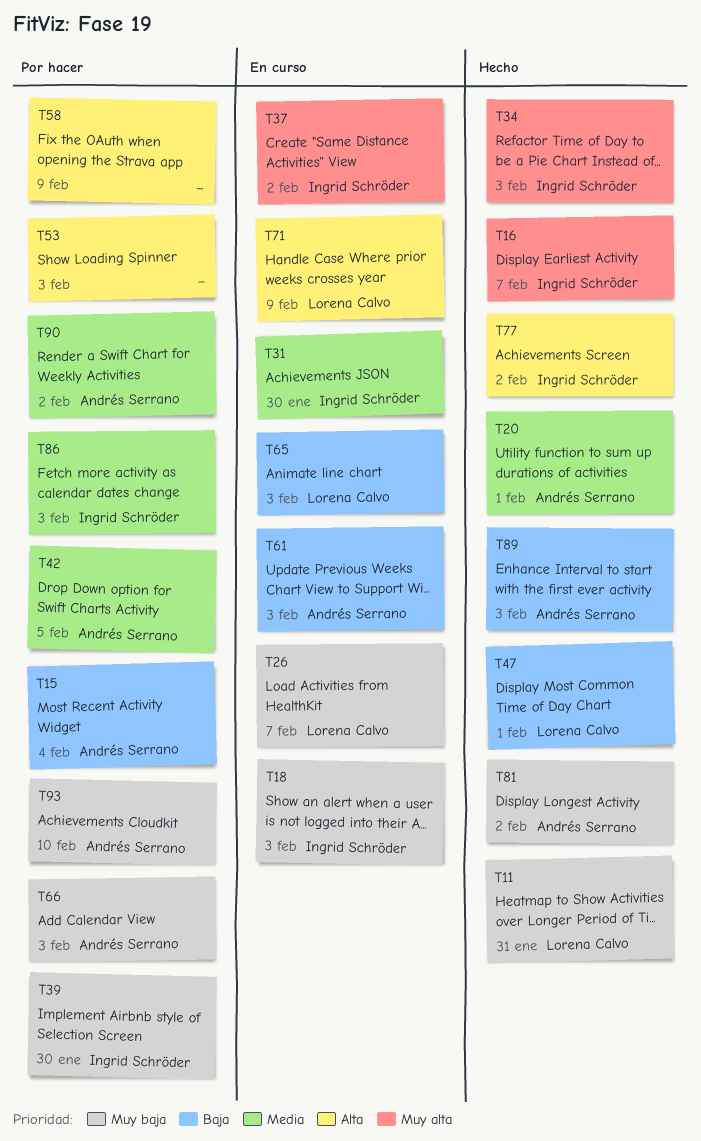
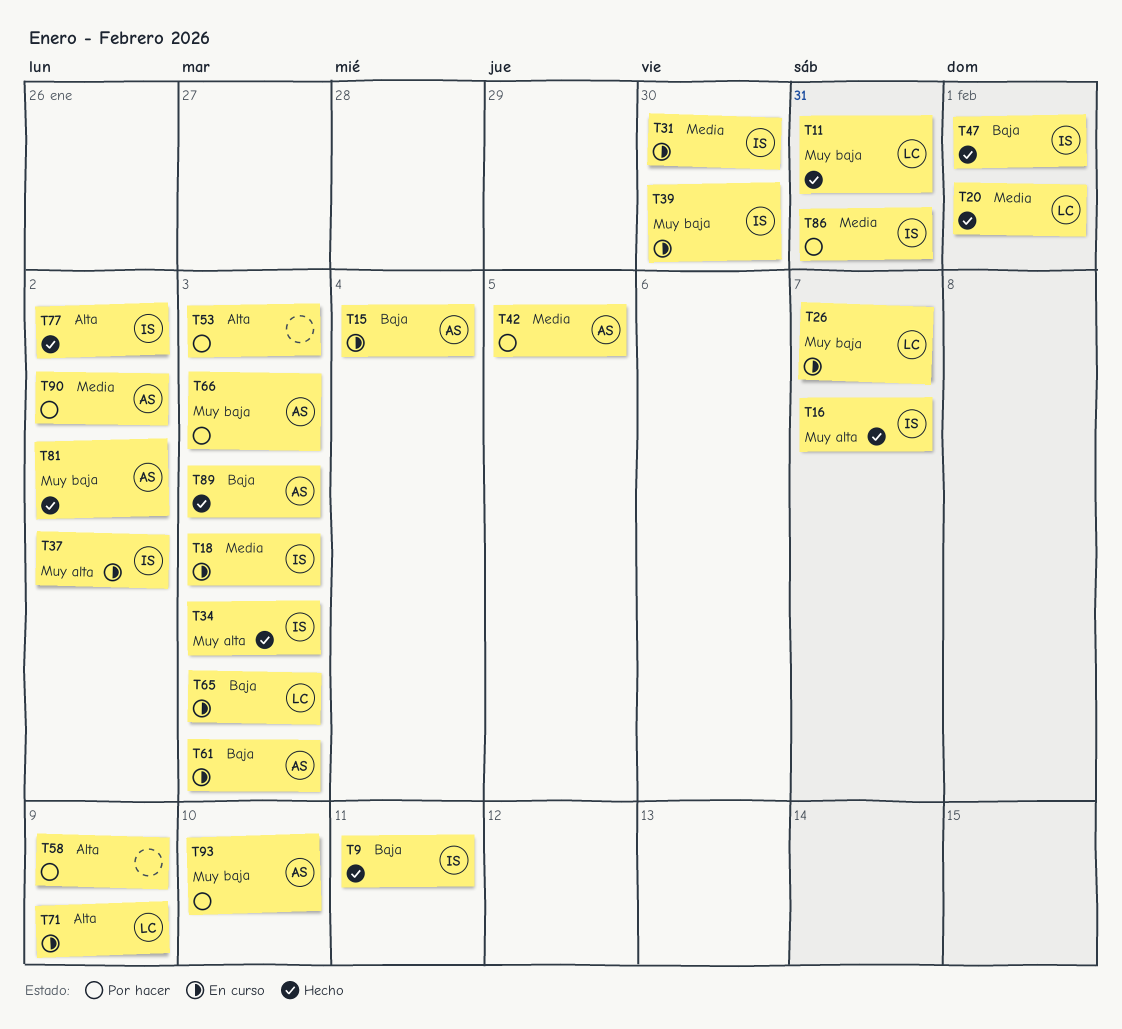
T9: none -> present
T15, status: Por hacer -> En curso
T18, priority: Muy baja -> Media
T20, owner: Andrés Serrano -> Lorena Calvo
T39, status: Por hacer -> En curso
T47, owner: Lorena Calvo -> Ingrid Schröder
T86, due: Feb 3 -> Jan 31

